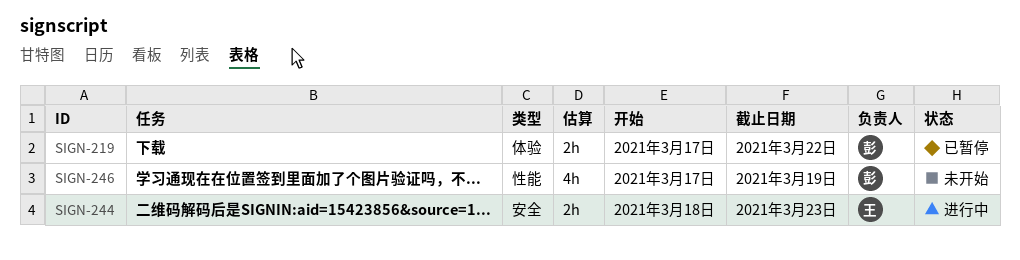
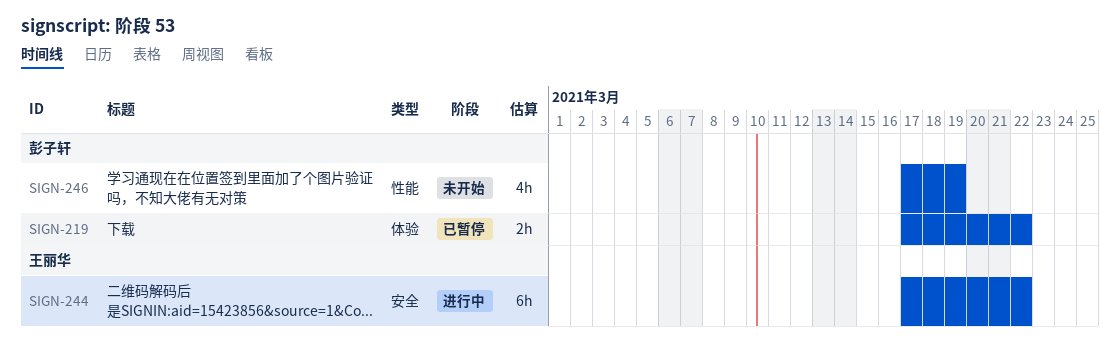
SIGN-244, estimate: 2h -> 6h
SIGN-244, start: Mar 18 -> Mar 17
SIGN-244, due: Mar 23 -> Mar 22

